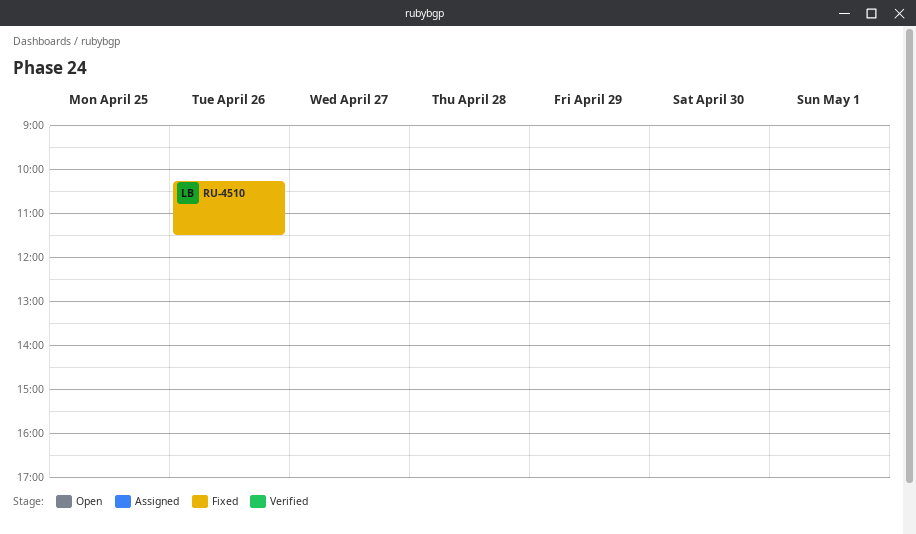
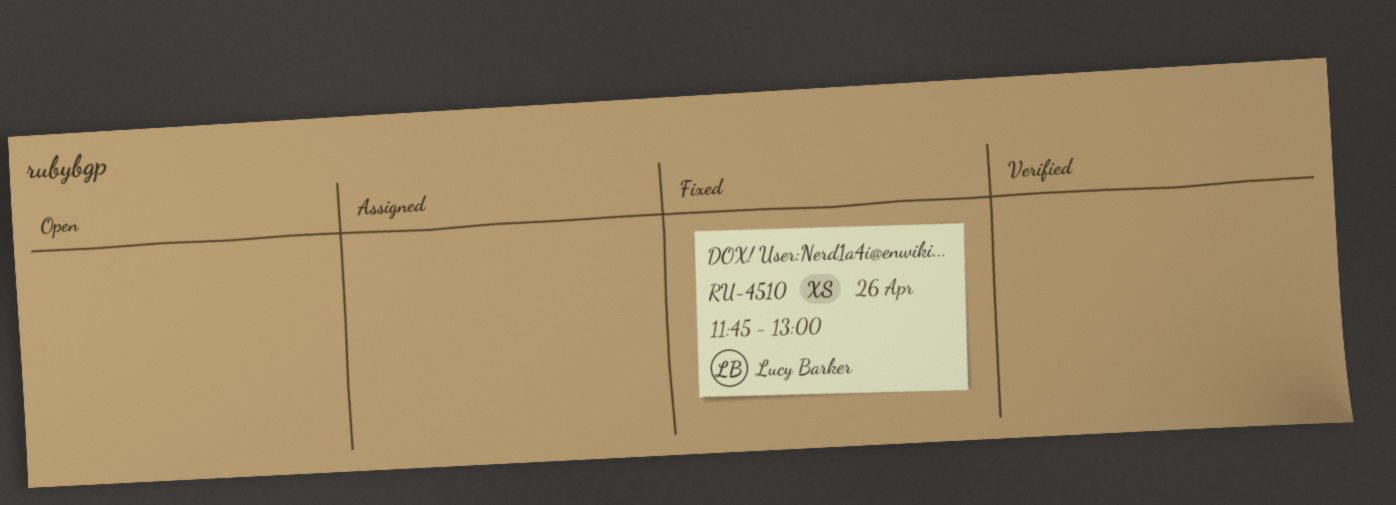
RU-4510, begins: 10:15 -> 11:45
RU-4510, ends: 11:30 -> 13:00

